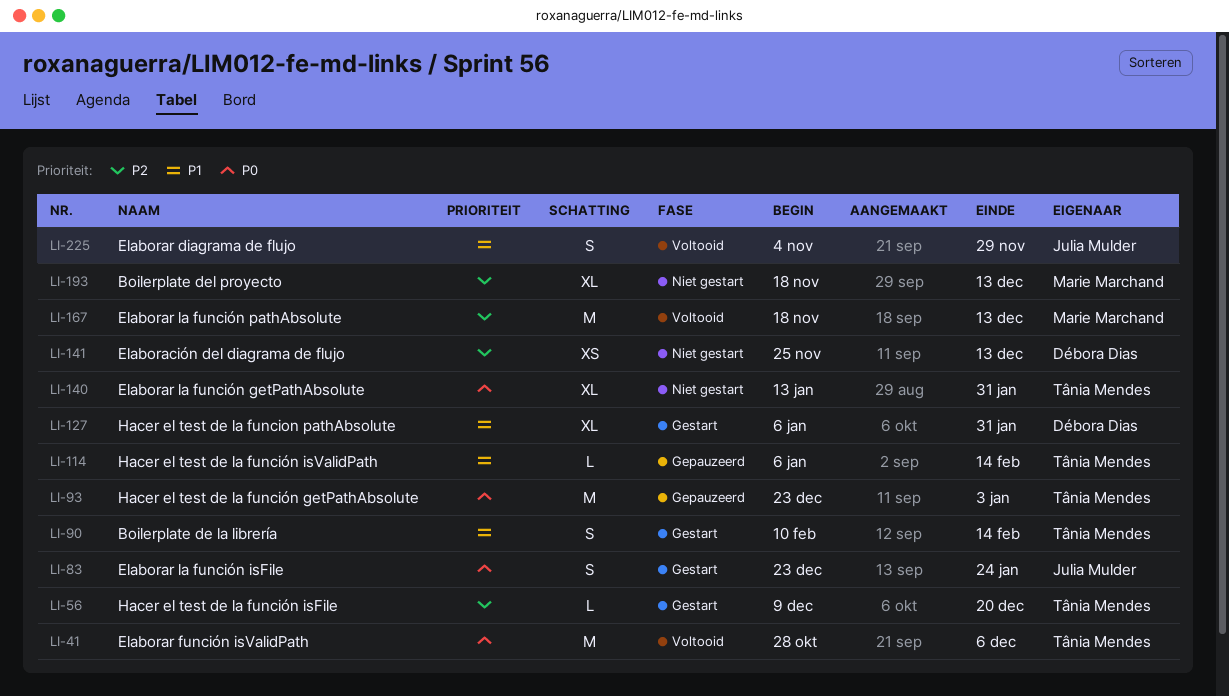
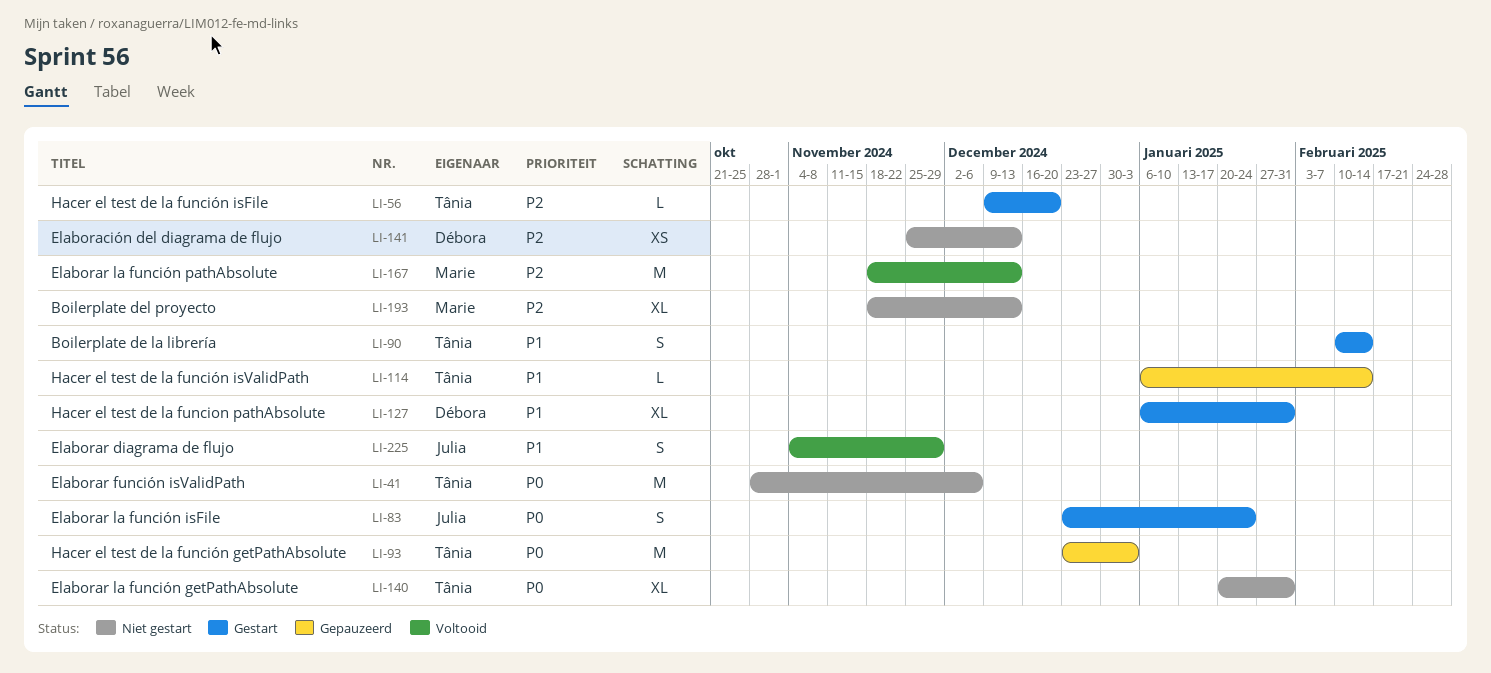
LI-41, status: Voltooid -> Niet gestart
LI-140, start: Jan 13 -> Jan 20

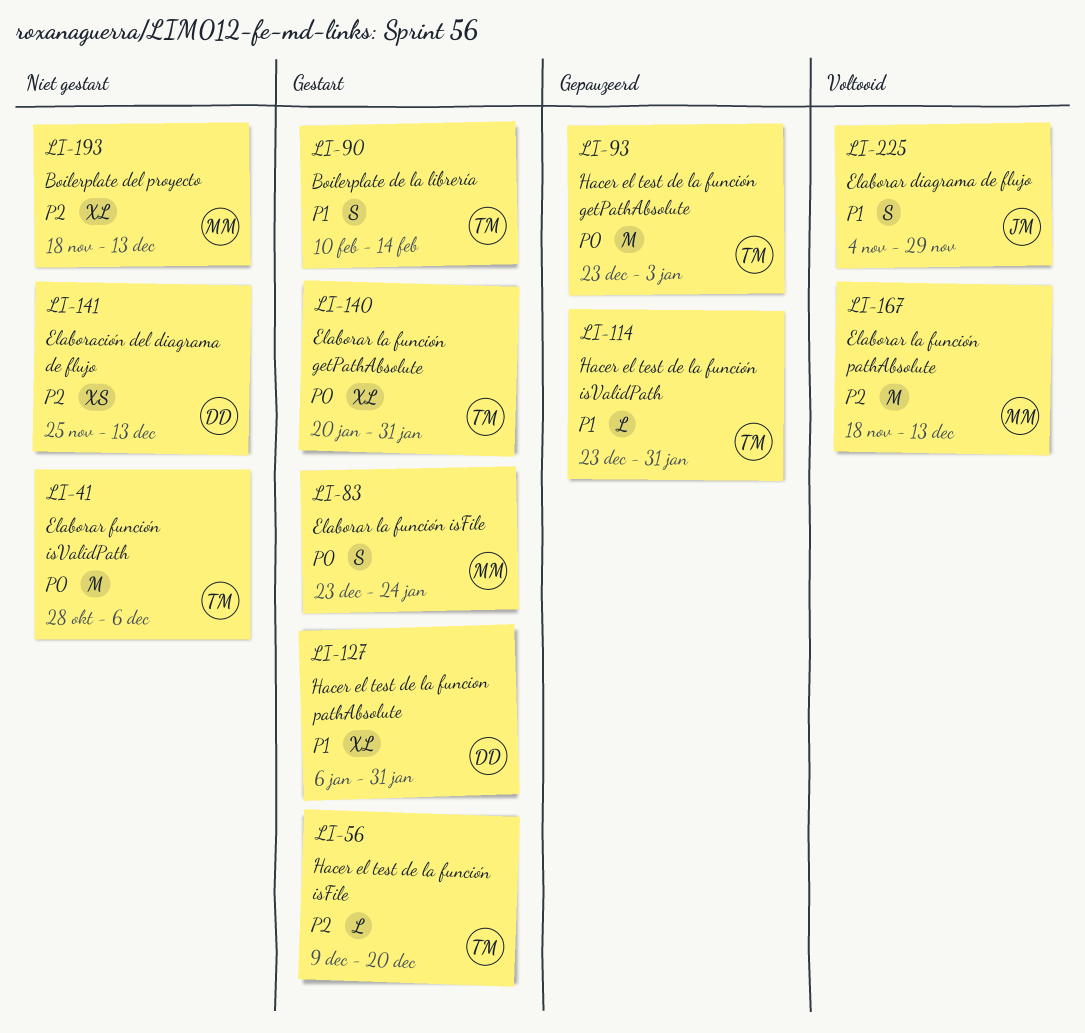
LI-83, owner: Julia -> Marie
LI-114, start: Jan 6 -> Dec 23
LI-114, due: Feb 14 -> Jan 31
LI-140, status: Niet gestart -> Gestart

